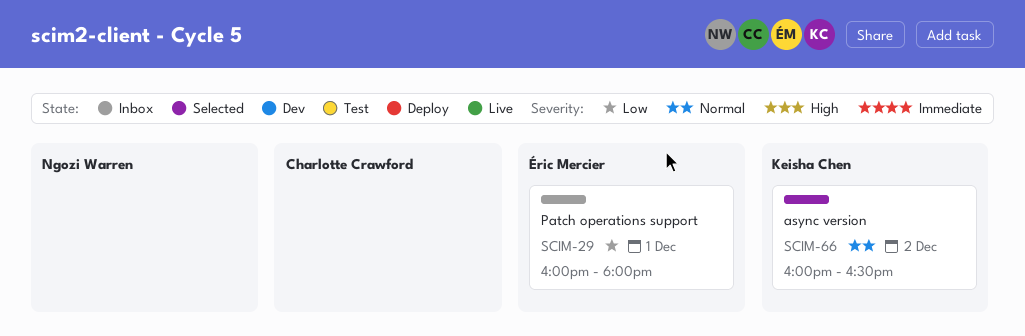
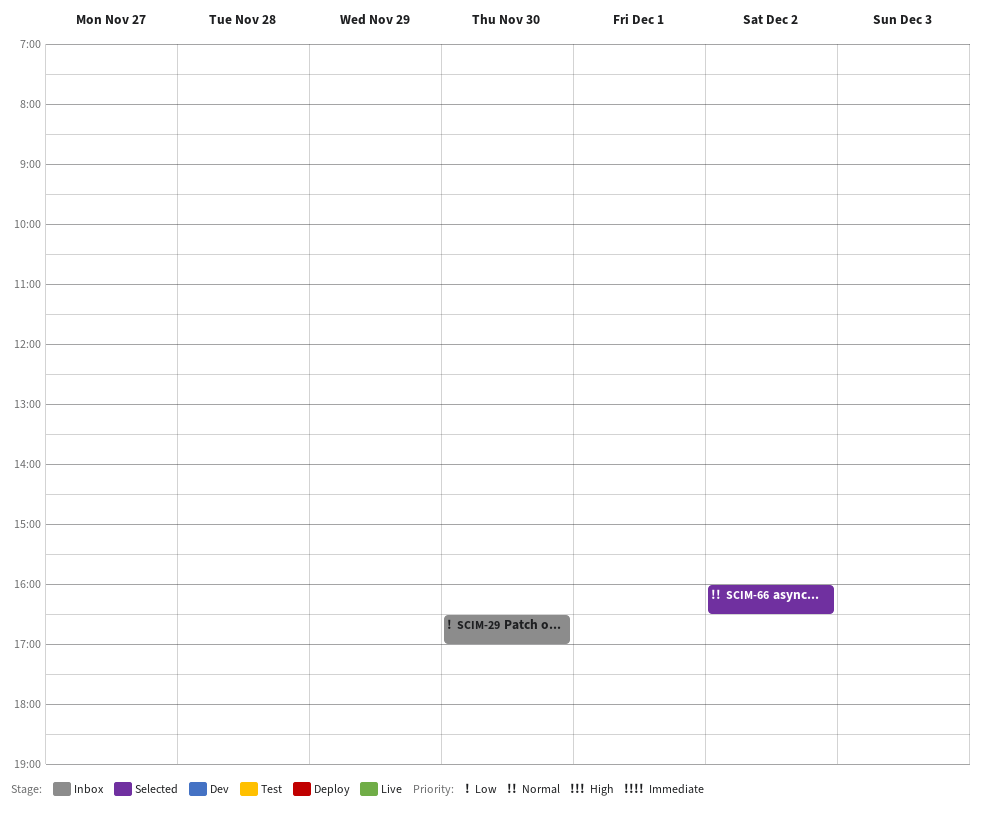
SCIM-29, day: Dec 1 -> Nov 30
SCIM-29, begins: 16:00 -> 16:30
SCIM-29, ends: 18:00 -> 17:00

